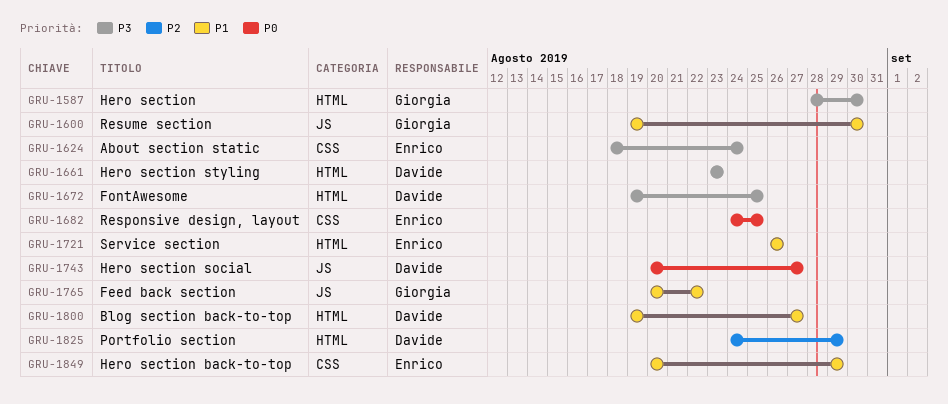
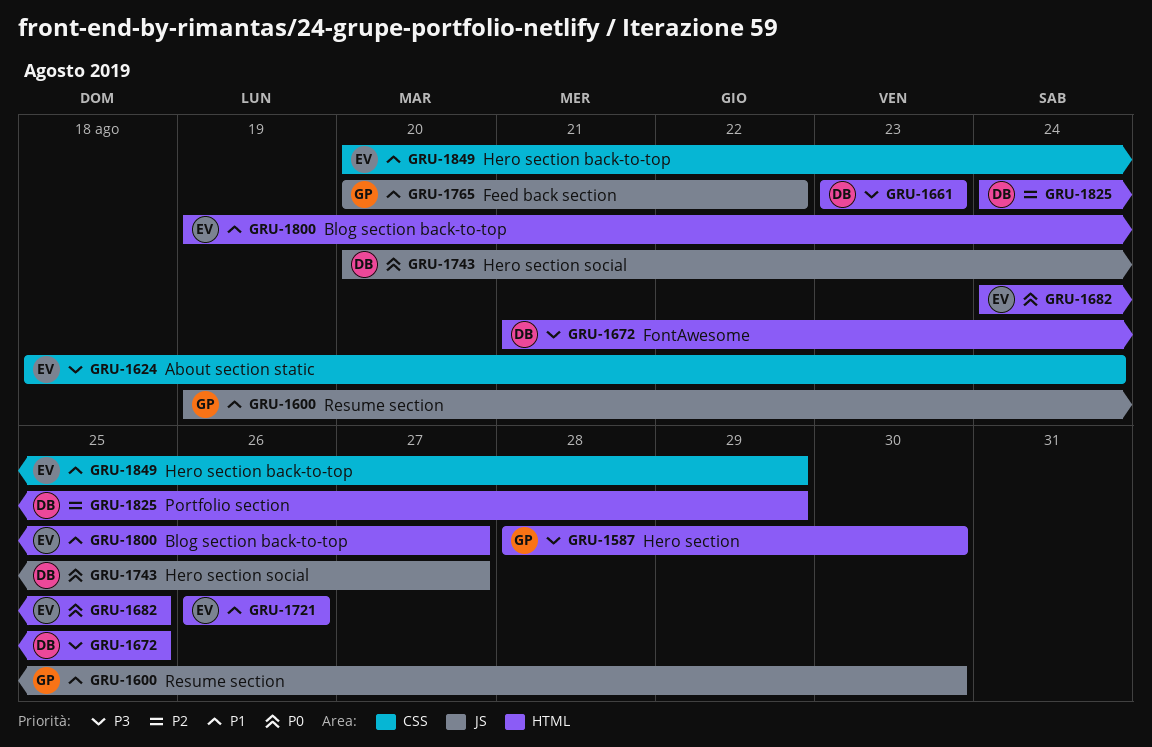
GRU-1672, start: Aug 19 -> Aug 21
GRU-1682, label: CSS -> HTML
GRU-1800, owner: Davide -> Enrico

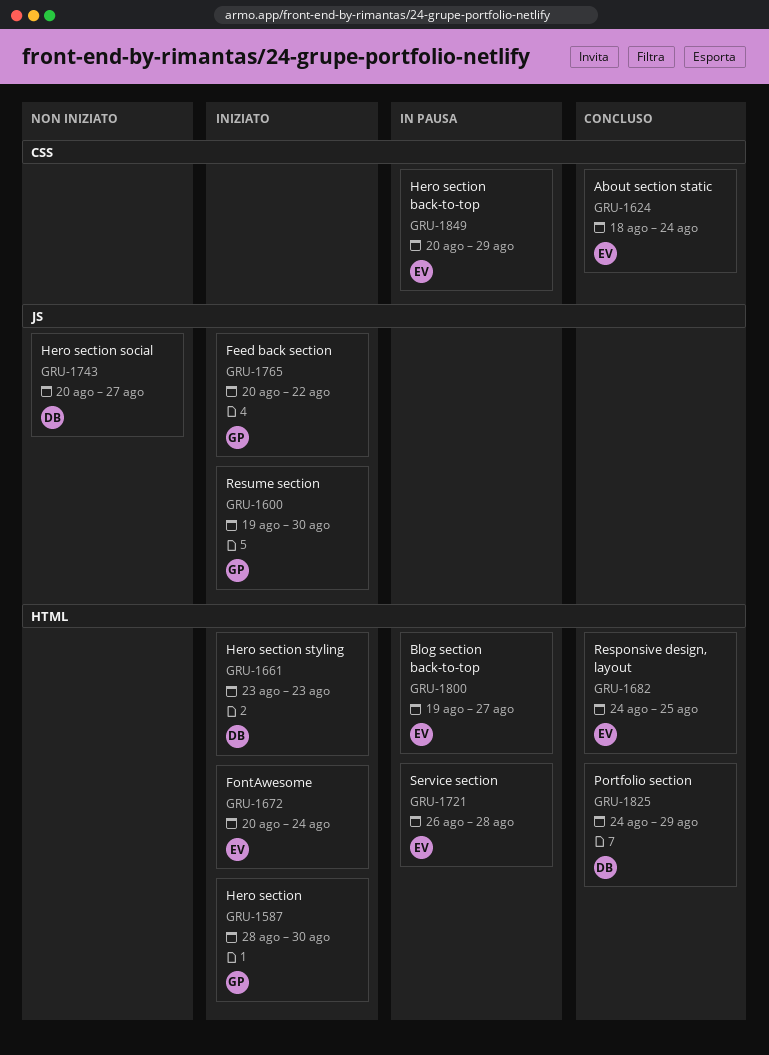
GRU-1672, owner: DB -> EV
GRU-1672, start: Aug 21 -> Aug 20
GRU-1672, due: Aug 25 -> Aug 24
GRU-1721, due: Aug 26 -> Aug 28

